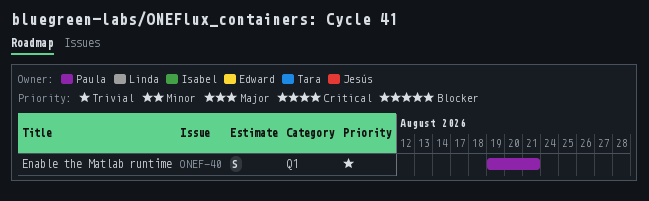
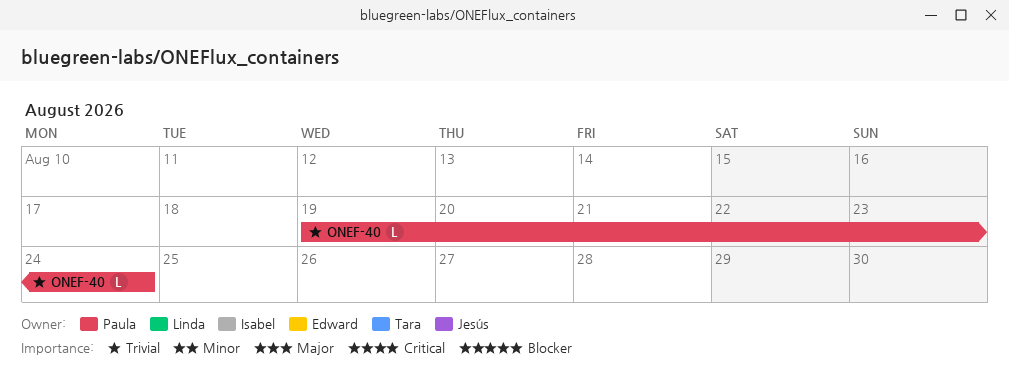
ONEF-40, estimate: S -> L
ONEF-40, due: Aug 21 -> Aug 24

